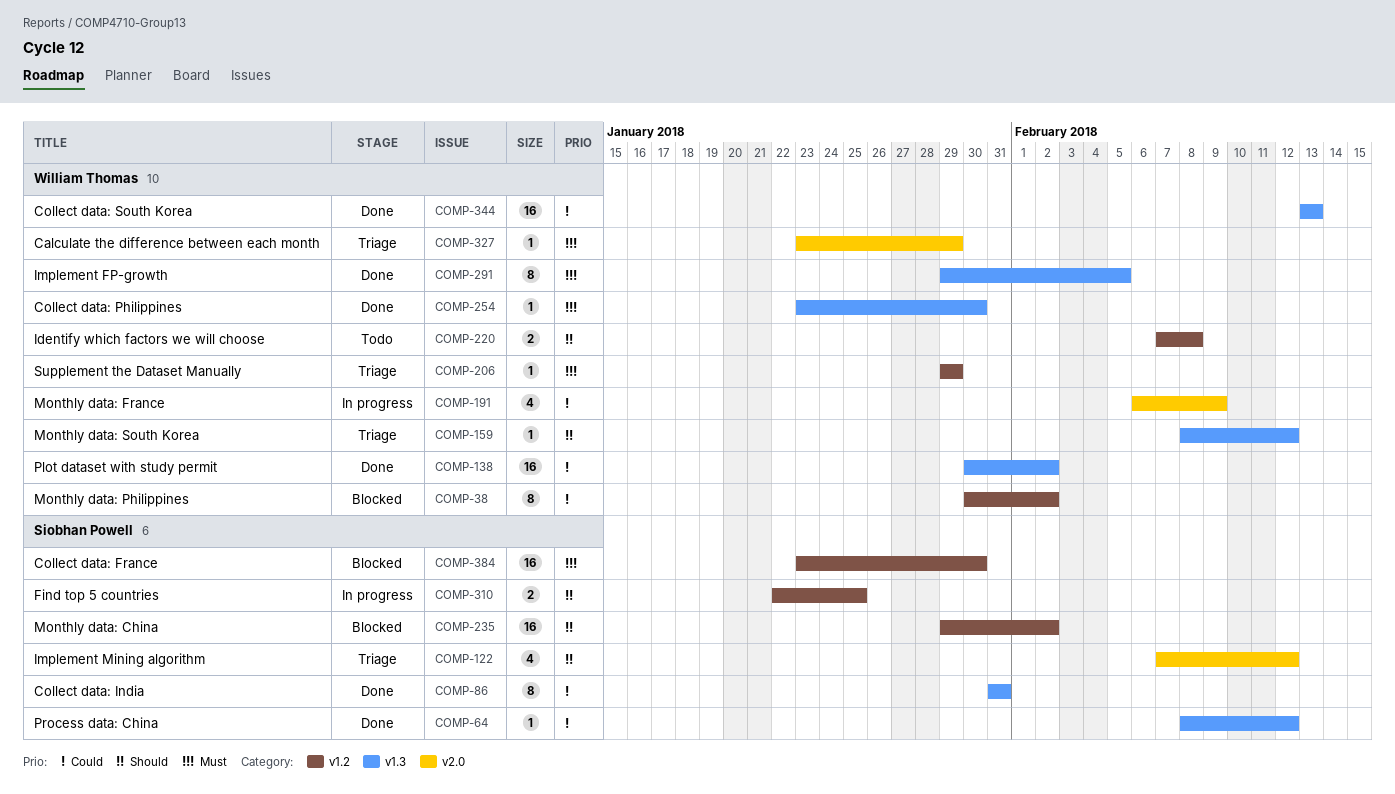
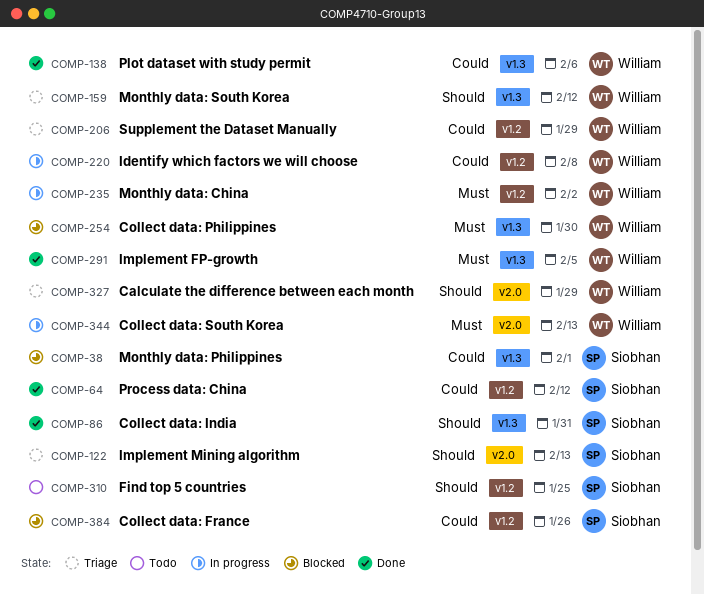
COMP-38, owner: William Thomas -> Siobhan Powell
COMP-38, label: v1.2 -> v1.3
COMP-38, due: Feb 2 -> Feb 1
COMP-64, label: v1.3 -> v1.2
COMP-86, priority: Could -> Should
COMP-122, due: Feb 12 -> Feb 13
COMP-138, due: Feb 2 -> Feb 6
COMP-191: present -> none
COMP-206, priority: Must -> Could
COMP-220, status: Todo -> In progress
COMP-220, priority: Should -> Could
COMP-235, status: Blocked -> In progress
COMP-235, owner: Siobhan Powell -> William Thomas
COMP-235, priority: Should -> Must
COMP-254, status: Done -> Blocked
COMP-310, status: In progress -> Todo
COMP-327, priority: Must -> Should
COMP-344, status: Done -> In progress
COMP-344, priority: Could -> Must
COMP-344, label: v1.3 -> v2.0
COMP-384, priority: Must -> Could
COMP-384, due: Jan 30 -> Jan 26

